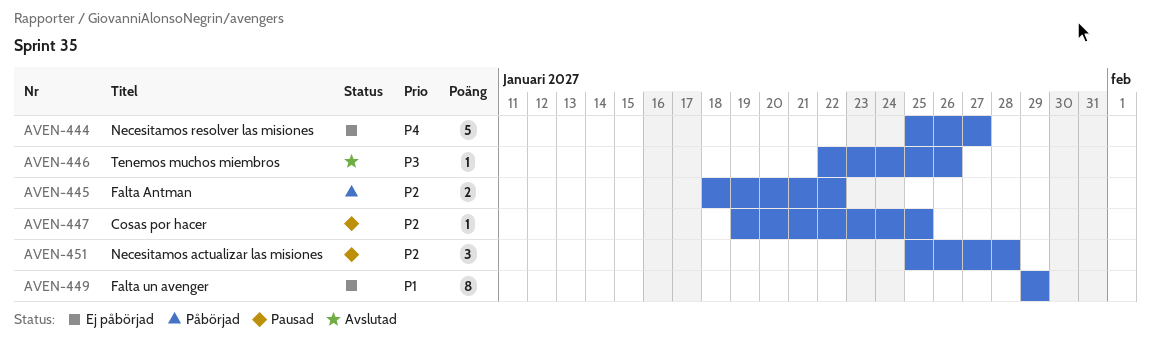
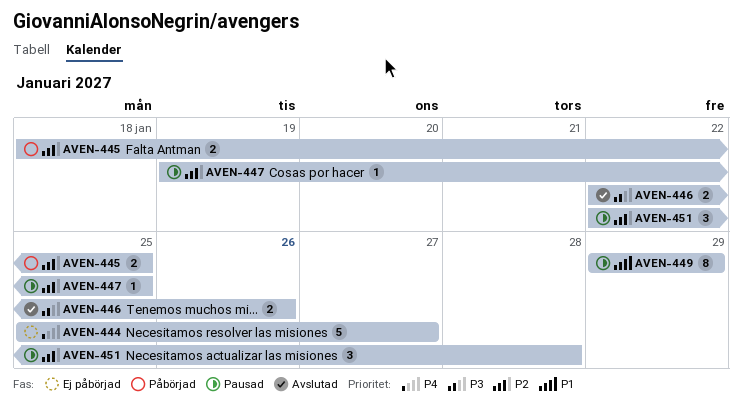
AVEN-445, due: Jan 22 -> Jan 25
AVEN-446, estimate: 1 -> 2
AVEN-449, status: Ej påbörjad -> Pausad
AVEN-451, start: Jan 25 -> Jan 22

